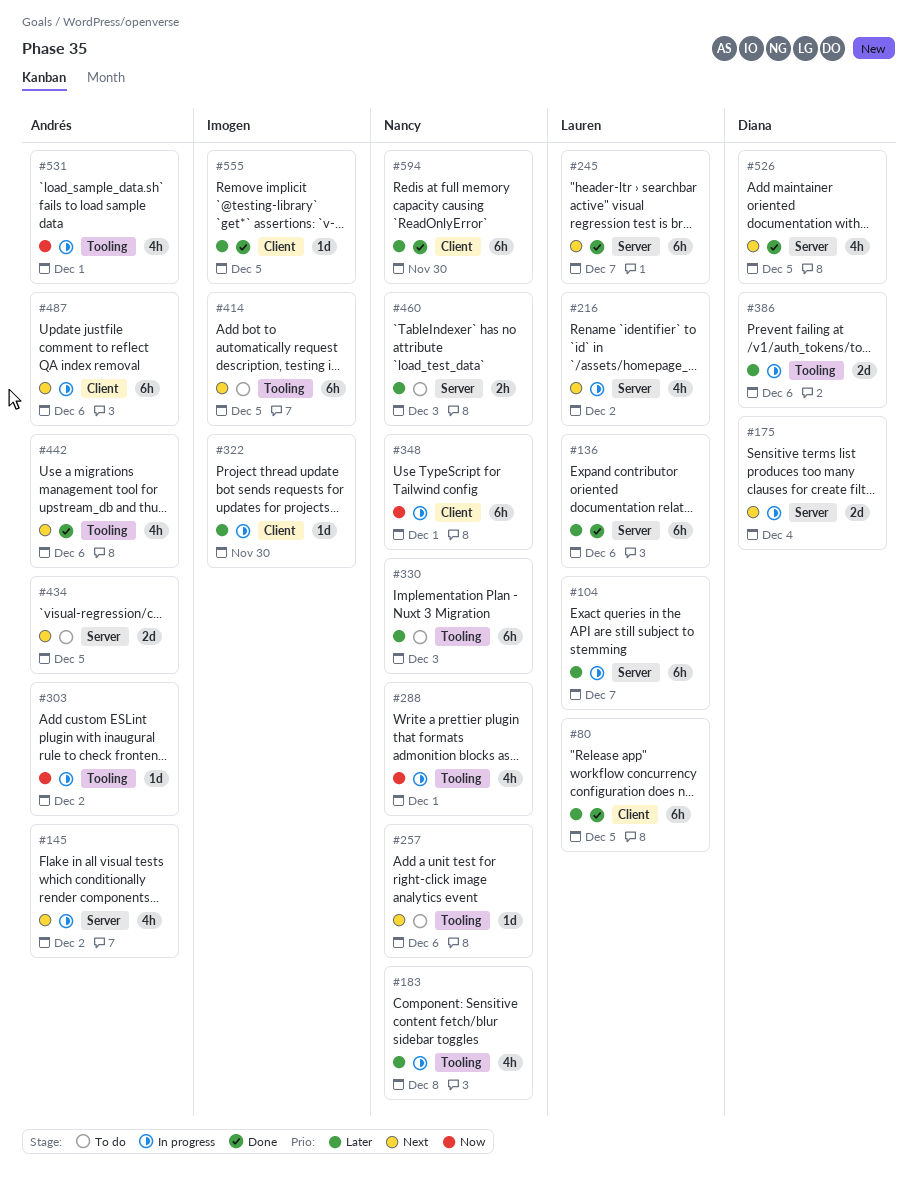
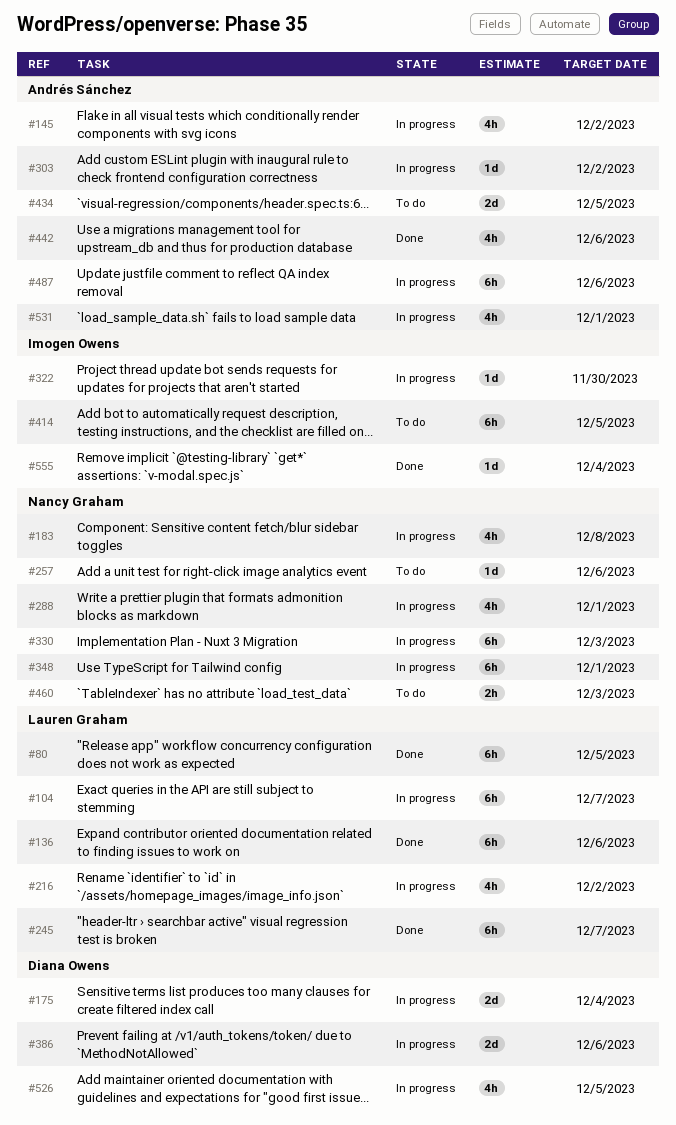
#330, status: To do -> In progress
#526, status: Done -> In progress
#555, due: Dec 5 -> Dec 4
#594: present -> none

